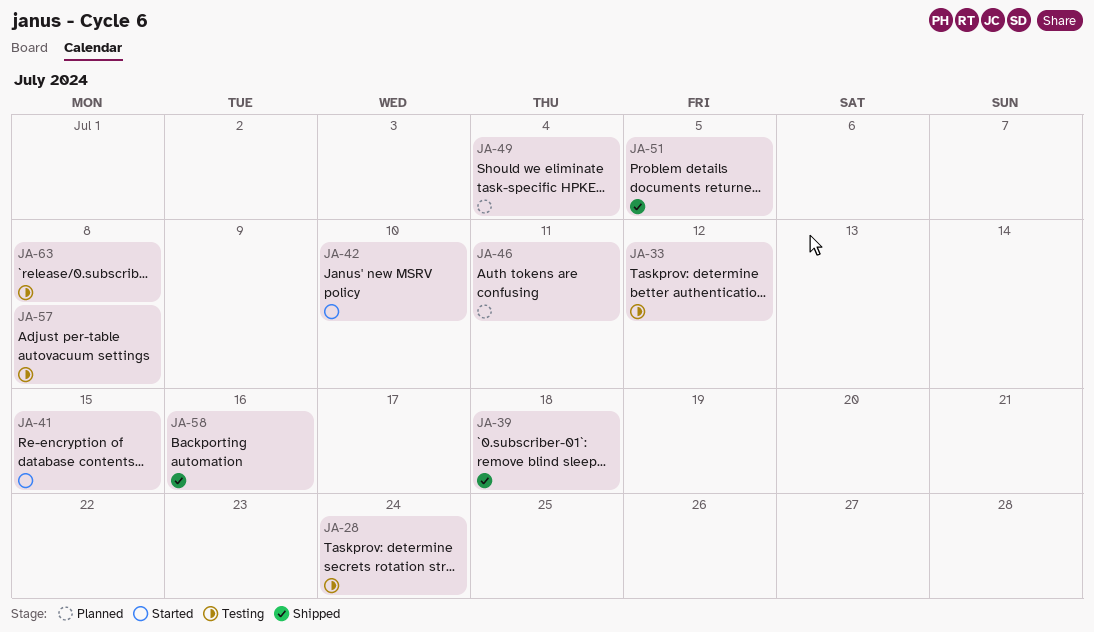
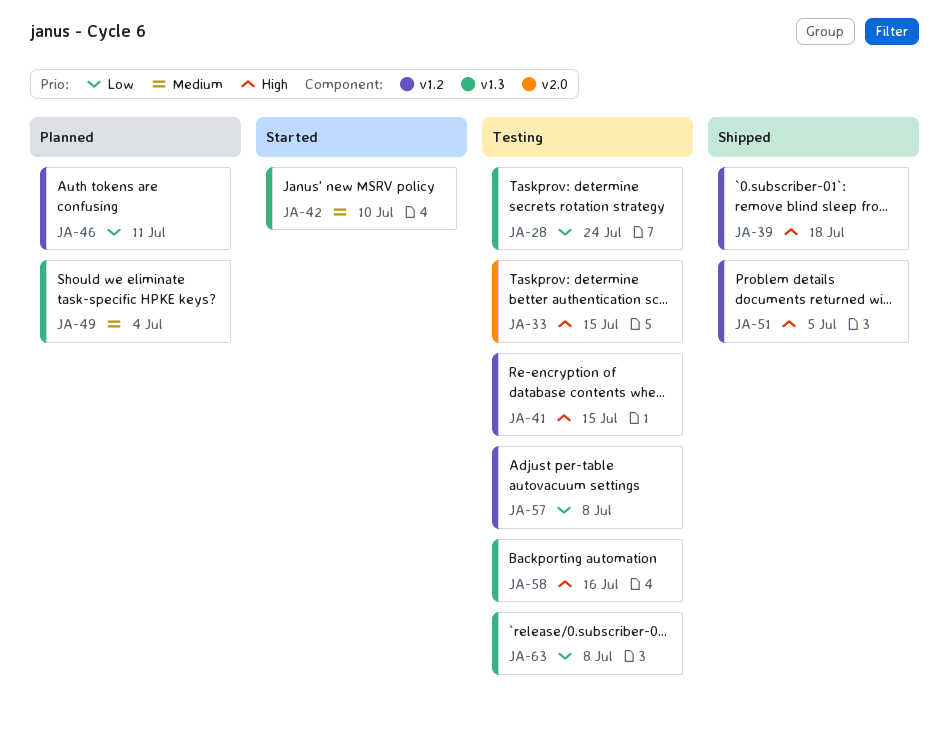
JA-33, due: Jul 12 -> Jul 15
JA-41, status: Started -> Testing
JA-58, status: Shipped -> Testing

